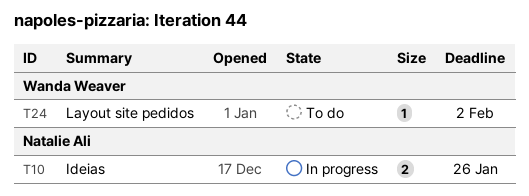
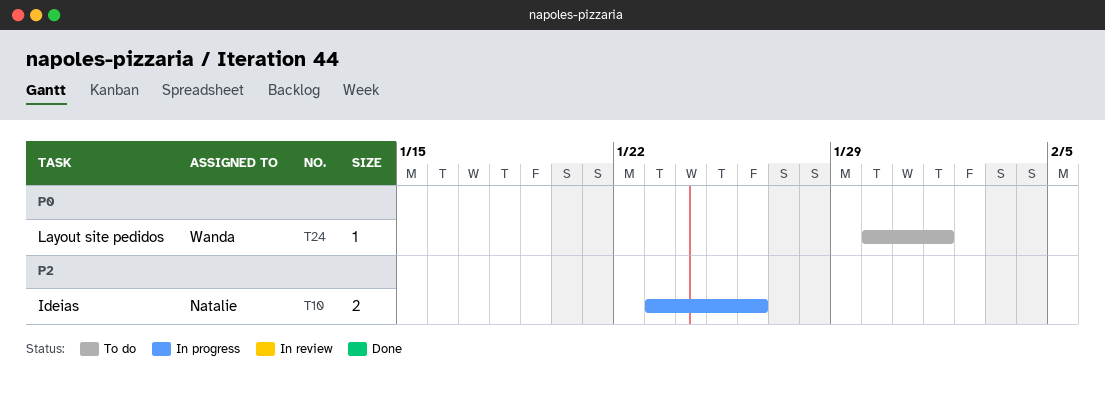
T24, due: Feb 2 -> Feb 1

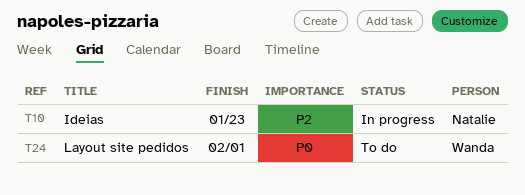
T10, due: Jan 26 -> Jan 23

